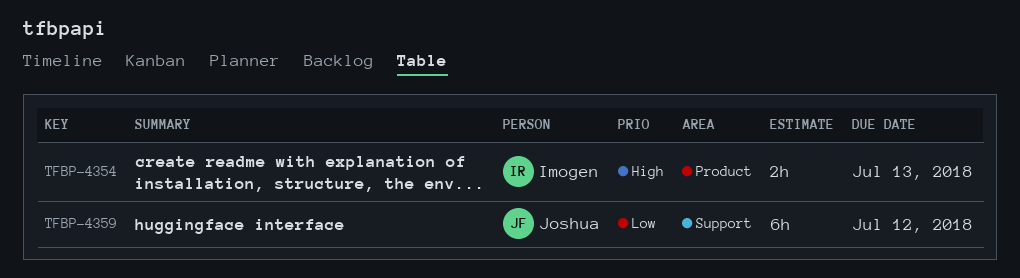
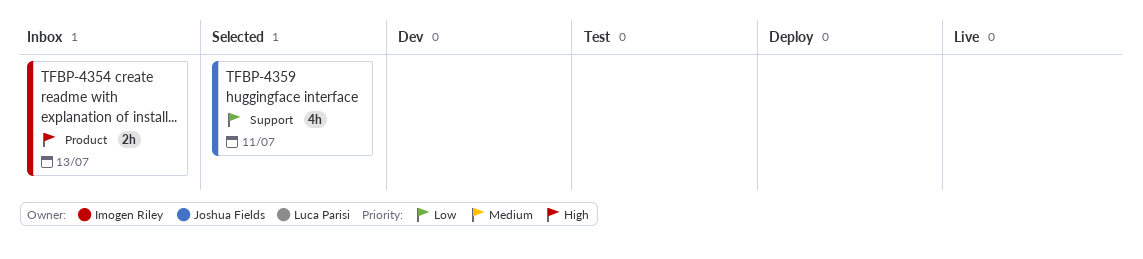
TFBP-4359, estimate: 6h -> 4h
TFBP-4359, due: Jul 12 -> Jul 11

